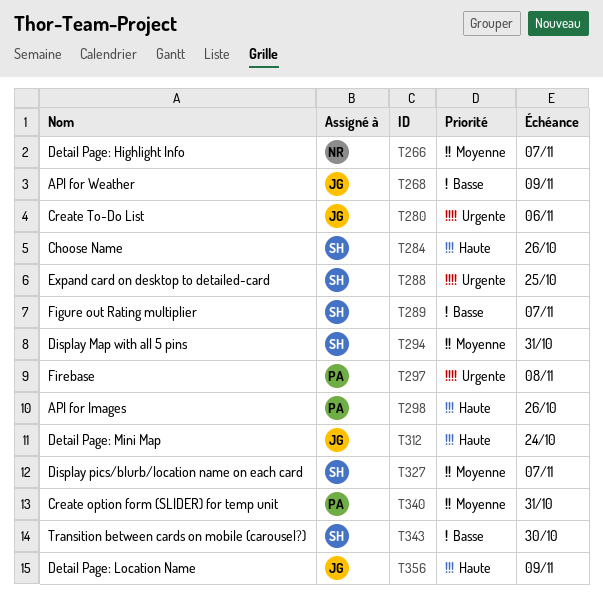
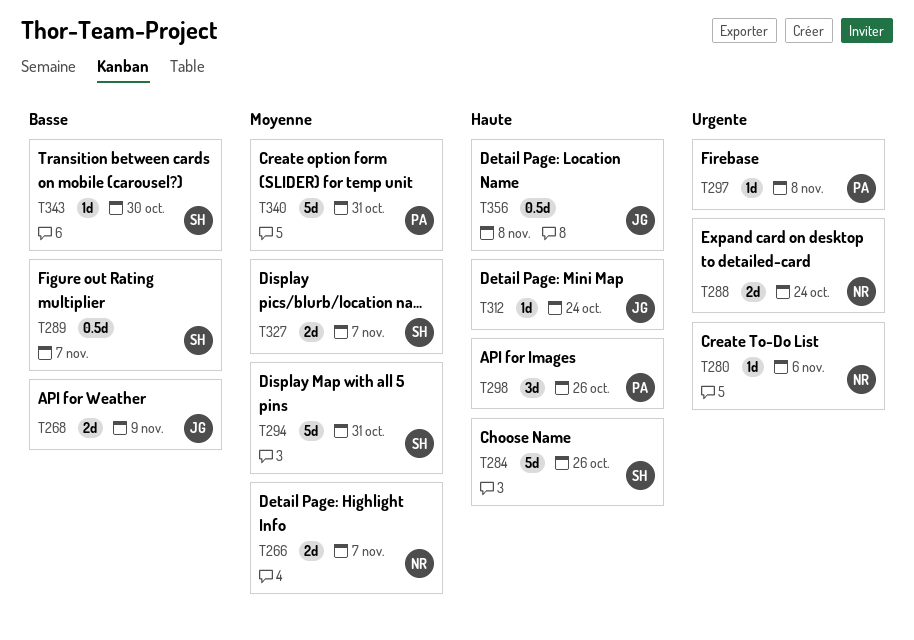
T280, owner: JG -> NR
T288, owner: SH -> NR
T288, due: Oct 25 -> Oct 24
T356, due: Nov 9 -> Nov 8

